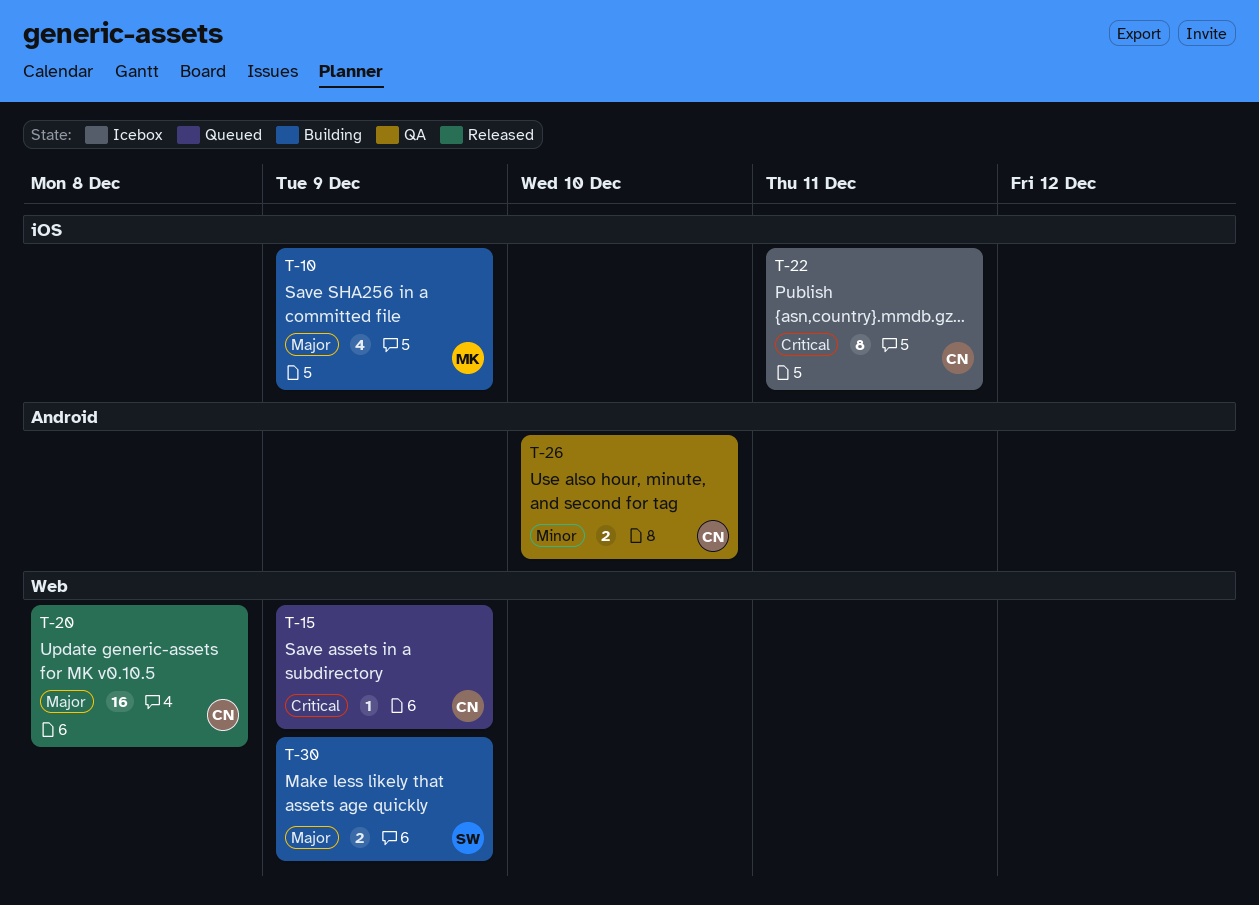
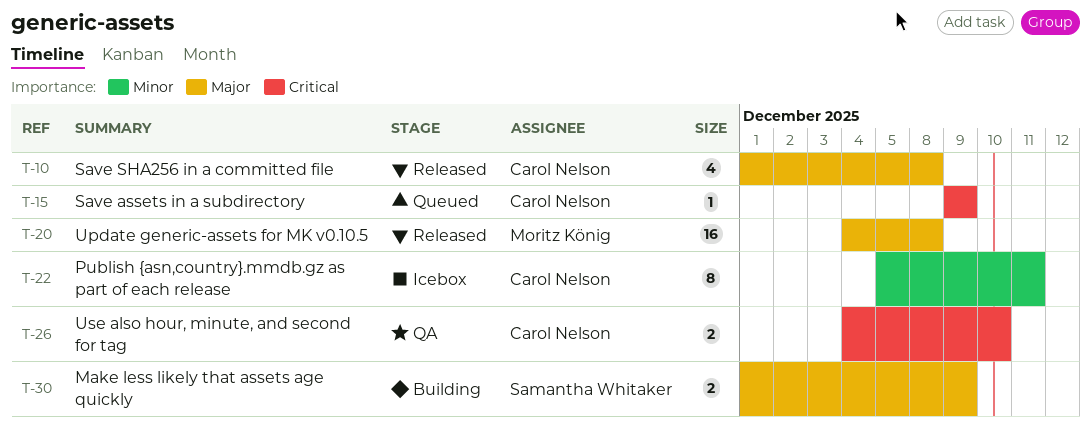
T-10, status: Building -> Released
T-10, owner: Moritz König -> Carol Nelson
T-10, due: Dec 9 -> Dec 8
T-20, owner: Carol Nelson -> Moritz König
T-22, priority: Critical -> Minor
T-26, priority: Minor -> Critical

